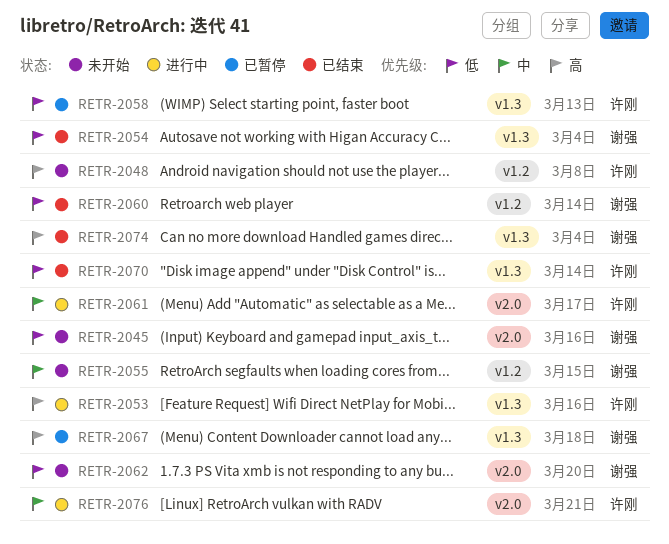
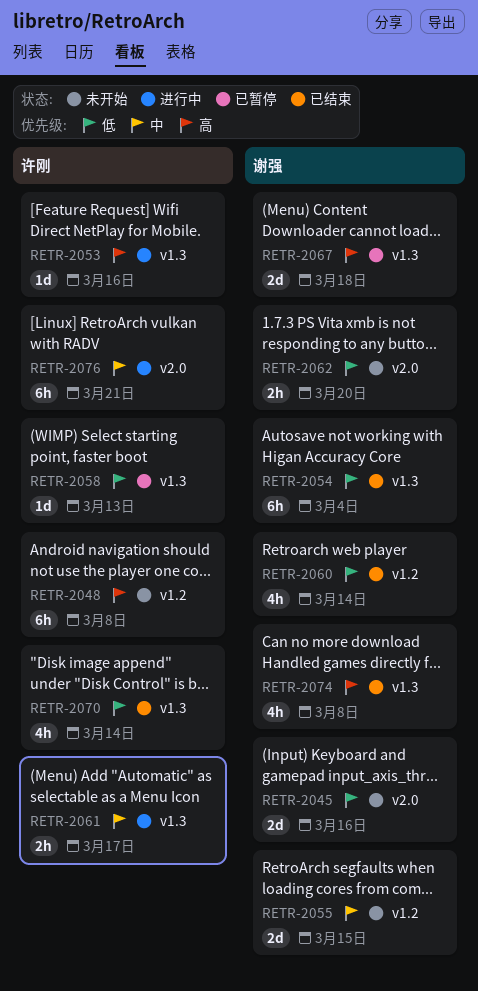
RETR-2061, label: v2.0 -> v1.3
RETR-2074, due: Mar 4 -> Mar 8

